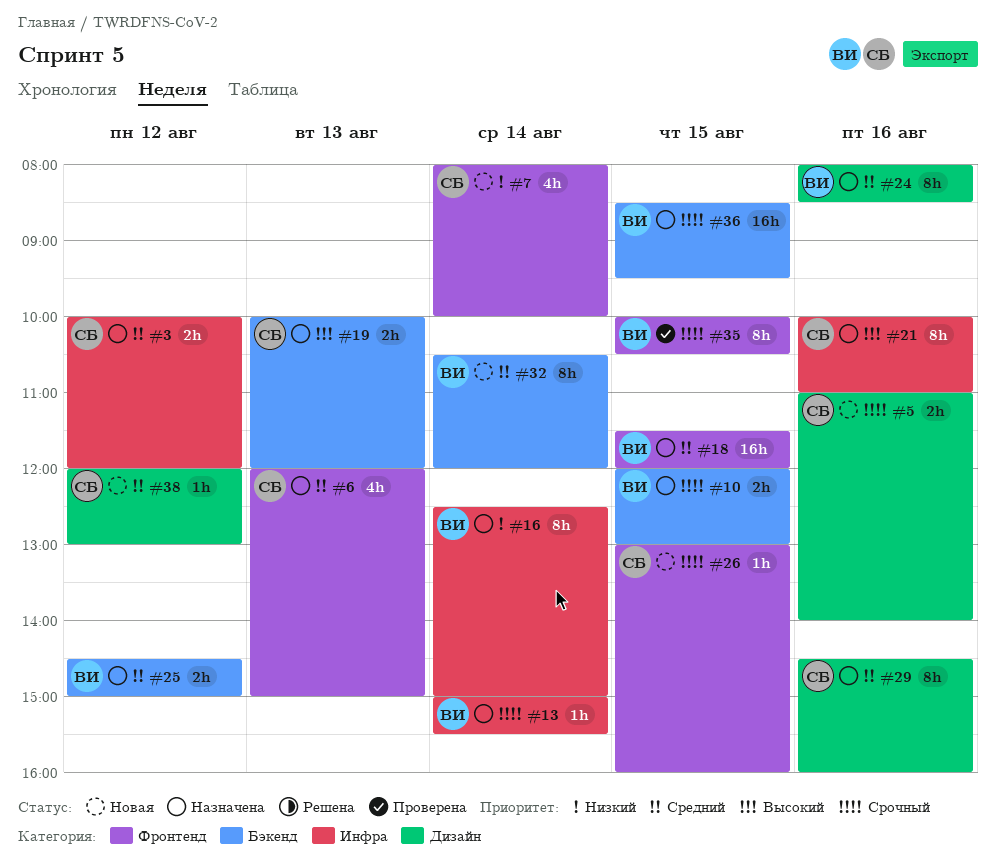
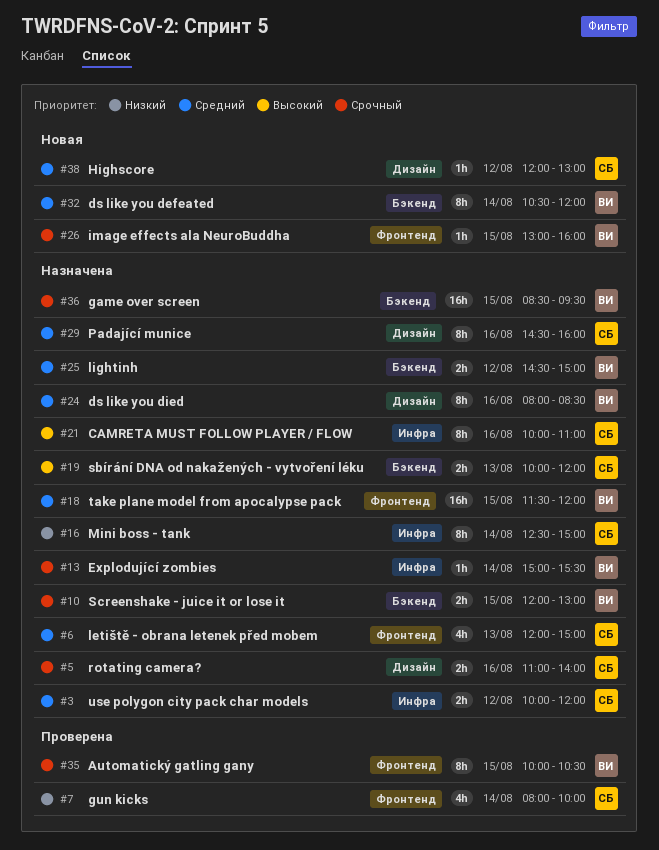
#5, status: Новая -> Назначена
#7, status: Новая -> Проверена
#16, owner: ВИ -> СБ
#26, owner: СБ -> ВИ

